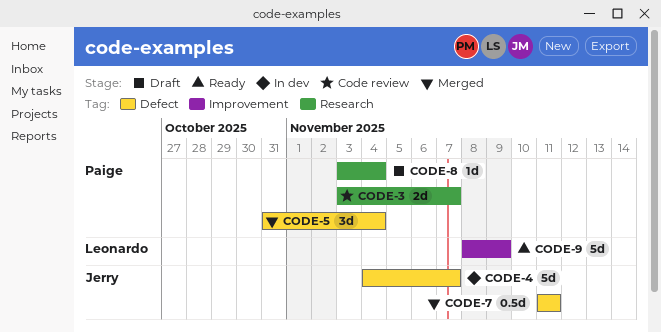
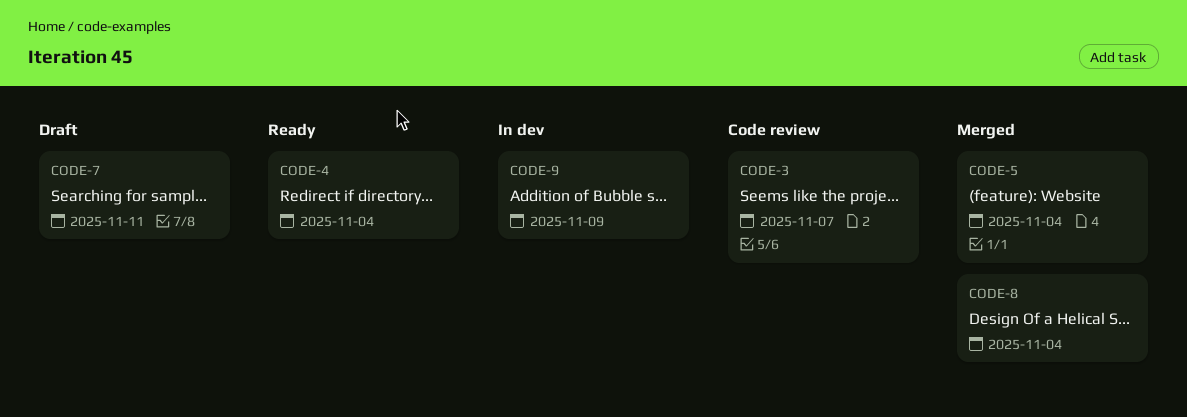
CODE-4, status: In dev -> Ready
CODE-4, due: Nov 7 -> Nov 4
CODE-7, status: Merged -> Draft
CODE-8, status: Draft -> Merged
CODE-9, status: Ready -> In dev

